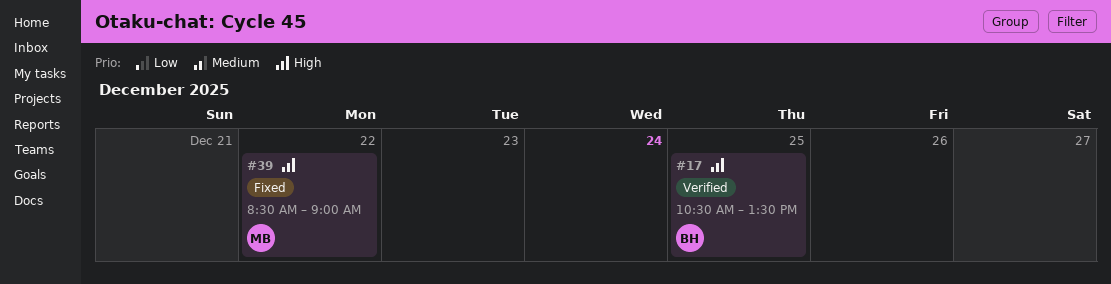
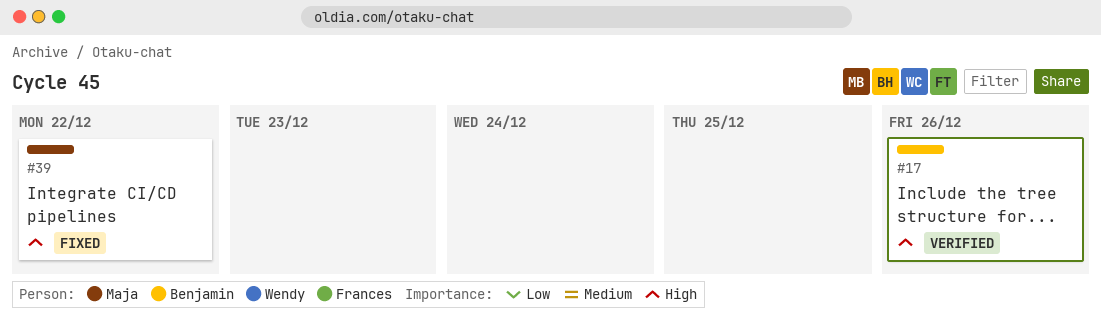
#17, day: Dec 25 -> Dec 26

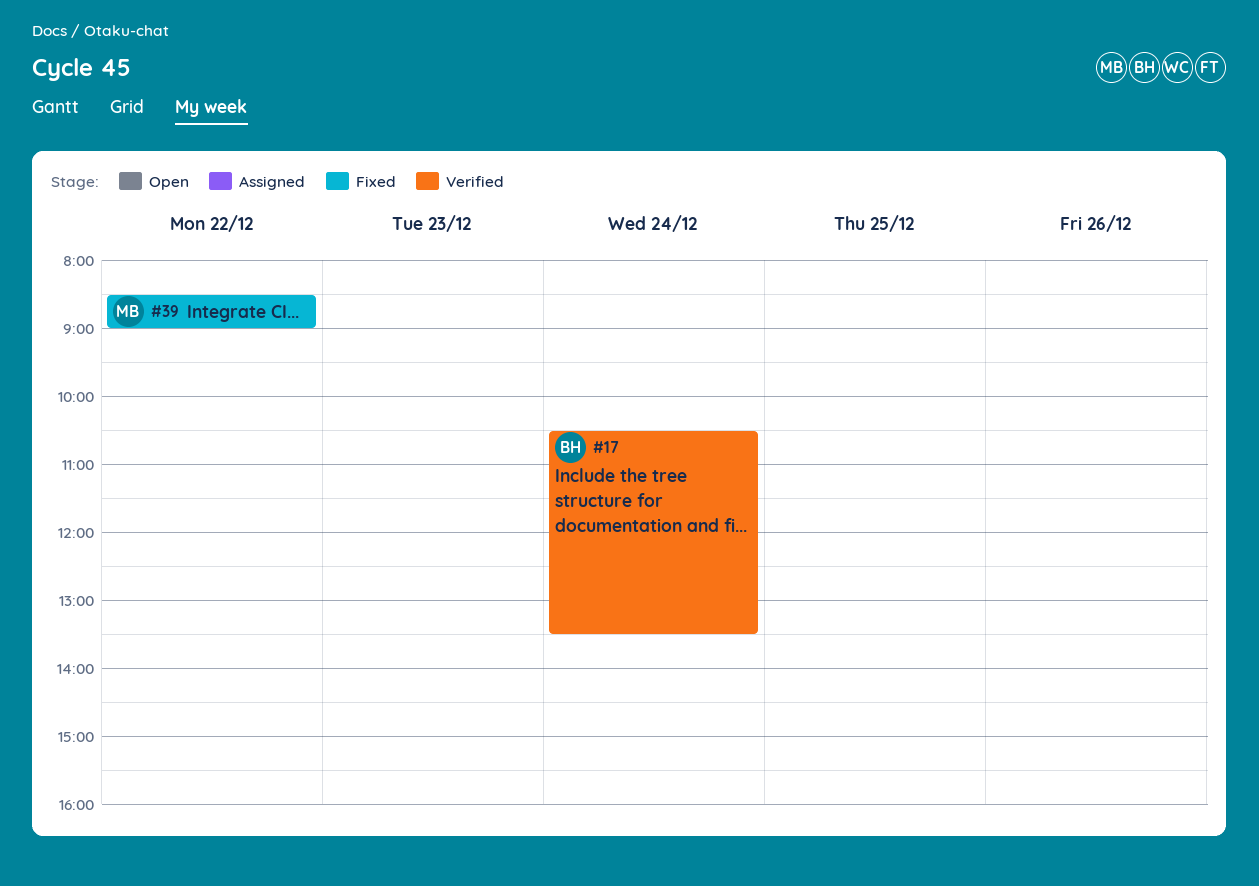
#17, day: Dec 26 -> Dec 24

